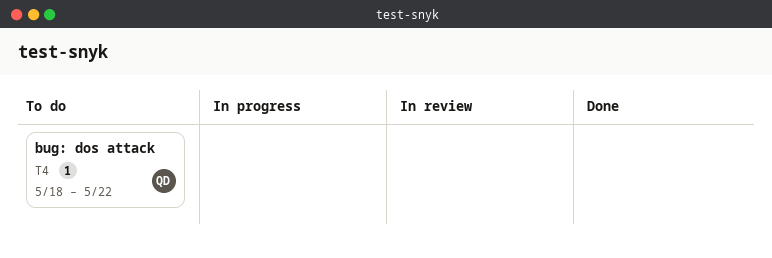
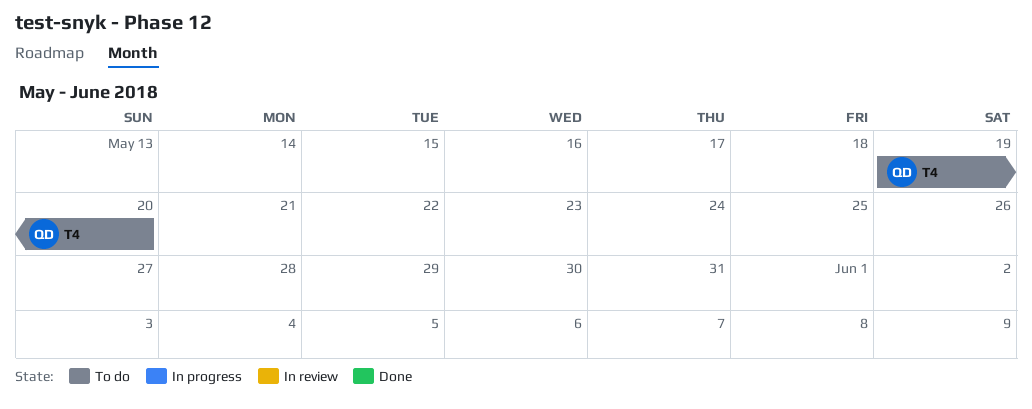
T4, start: May 18 -> May 19
T4, due: May 22 -> May 20

